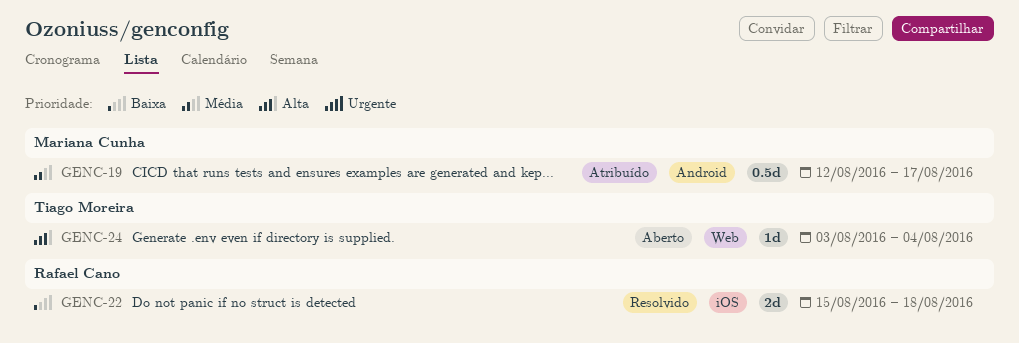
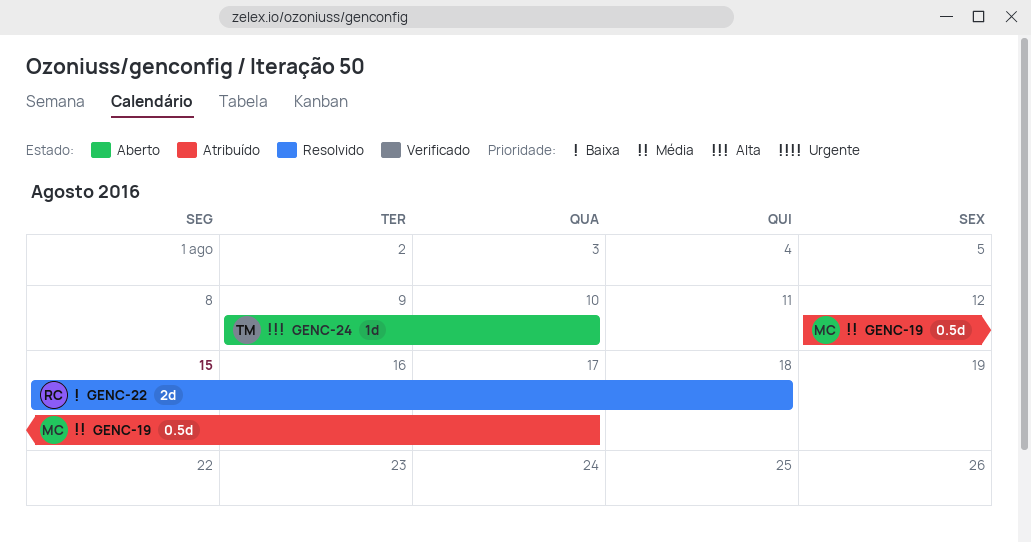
GENC-24, start: Aug 3 -> Aug 9
GENC-24, due: Aug 4 -> Aug 10

